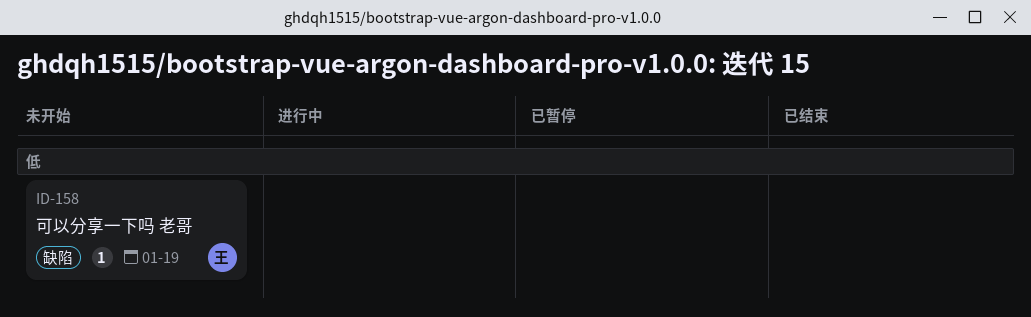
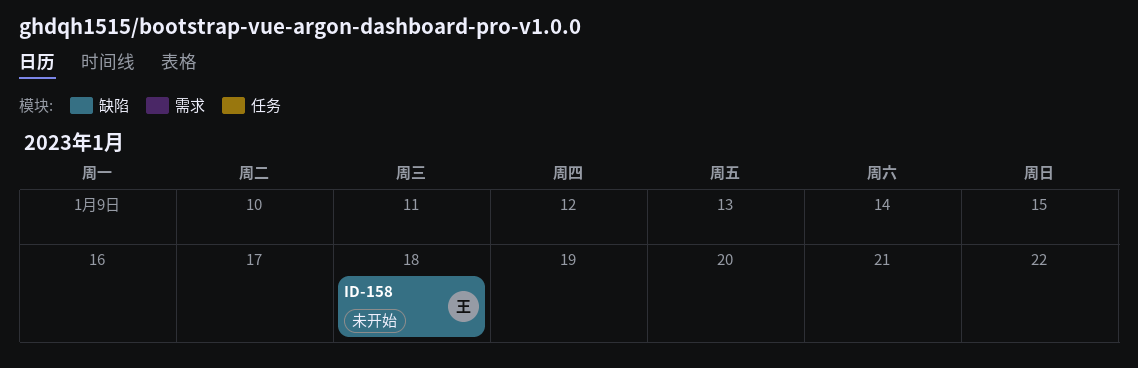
ID-158, due: Jan 19 -> Jan 18

